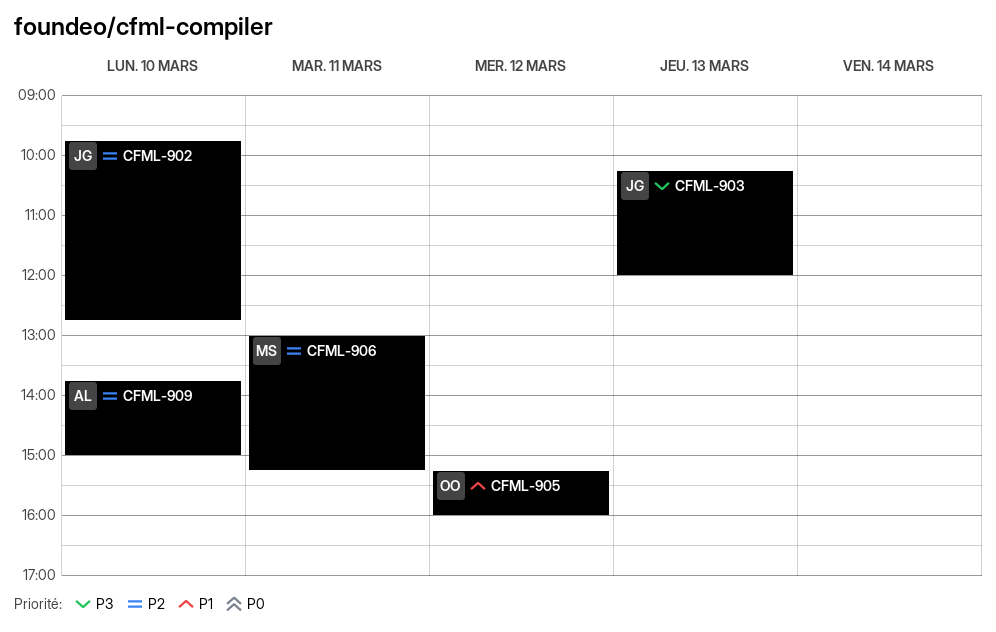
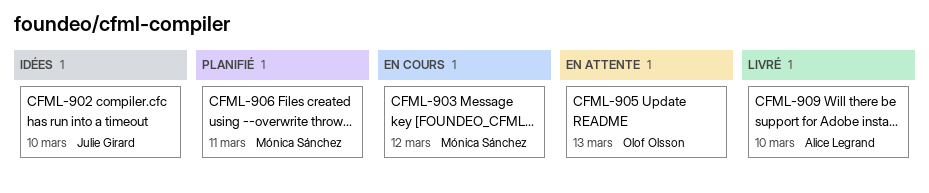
CFML-903, owner: Julie Girard -> Mónica Sánchez
CFML-903, day: Mar 13 -> Mar 12
CFML-905, day: Mar 12 -> Mar 13

